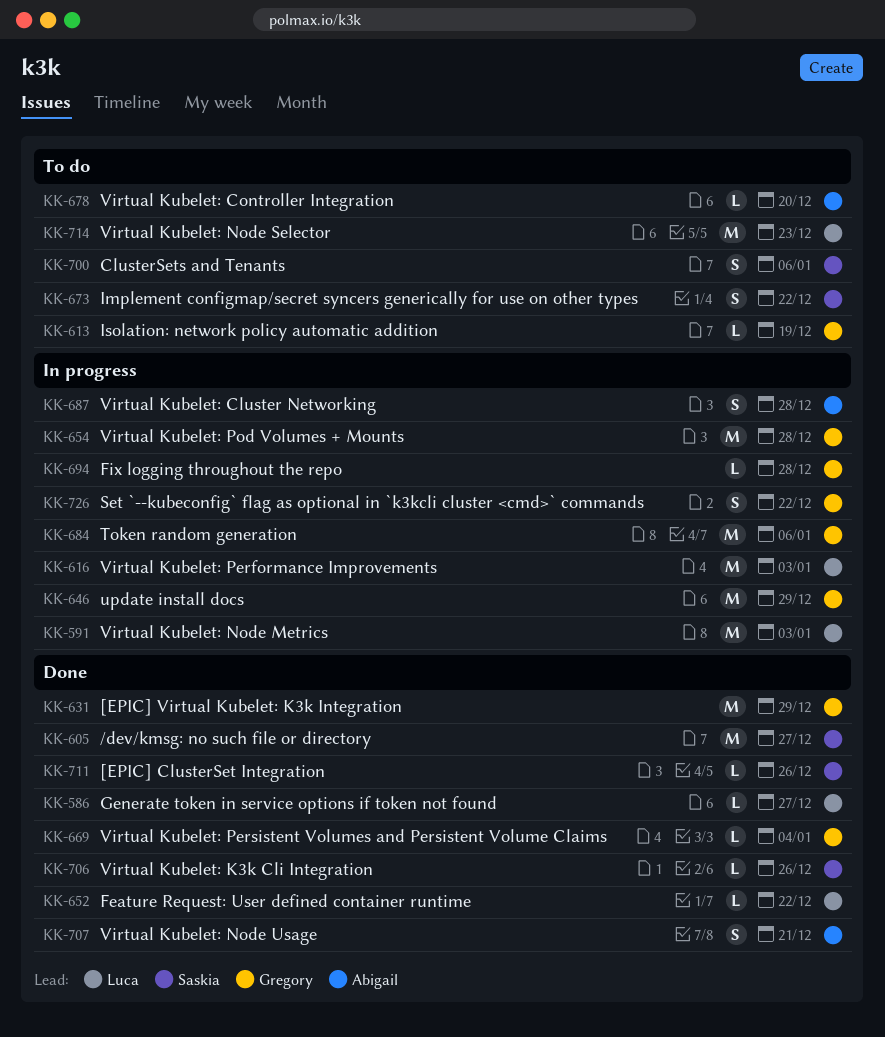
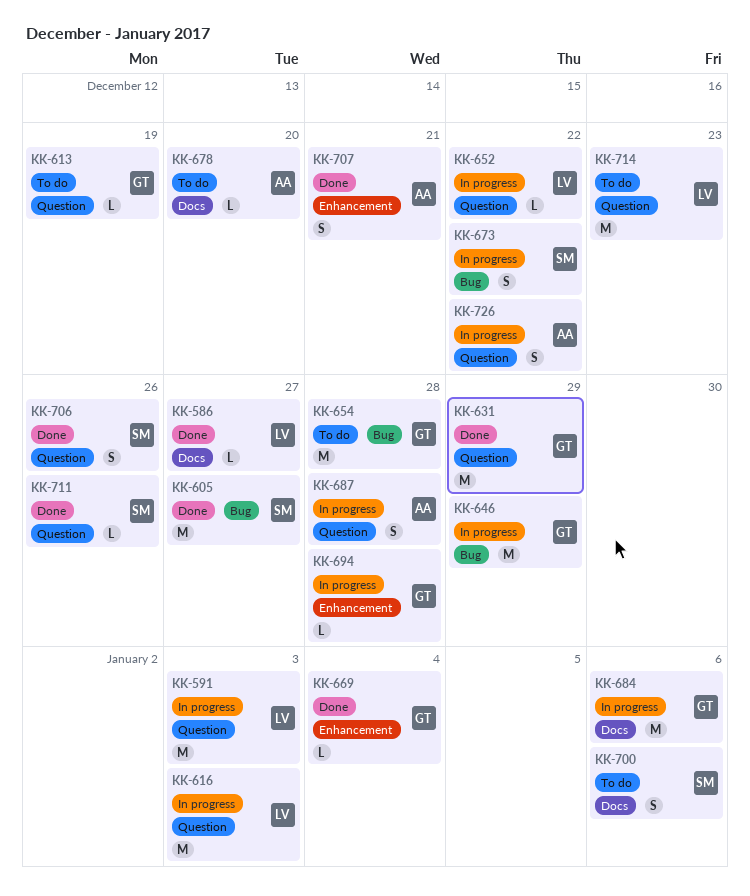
KK-652, status: Done -> In progress
KK-654, status: In progress -> To do
KK-673, status: To do -> In progress
KK-706, estimate: L -> S
KK-726, owner: Gregory -> Abigail

